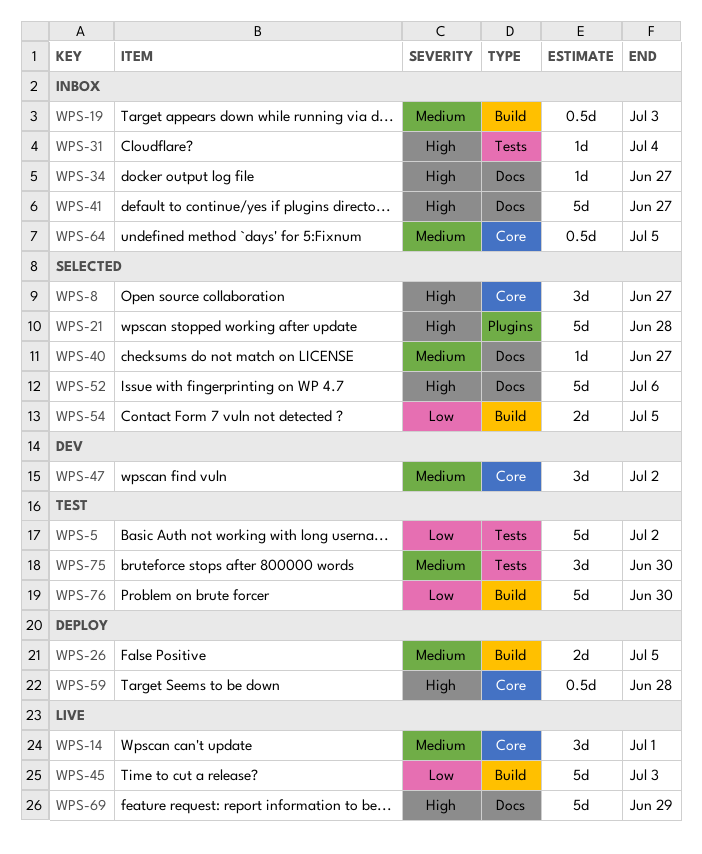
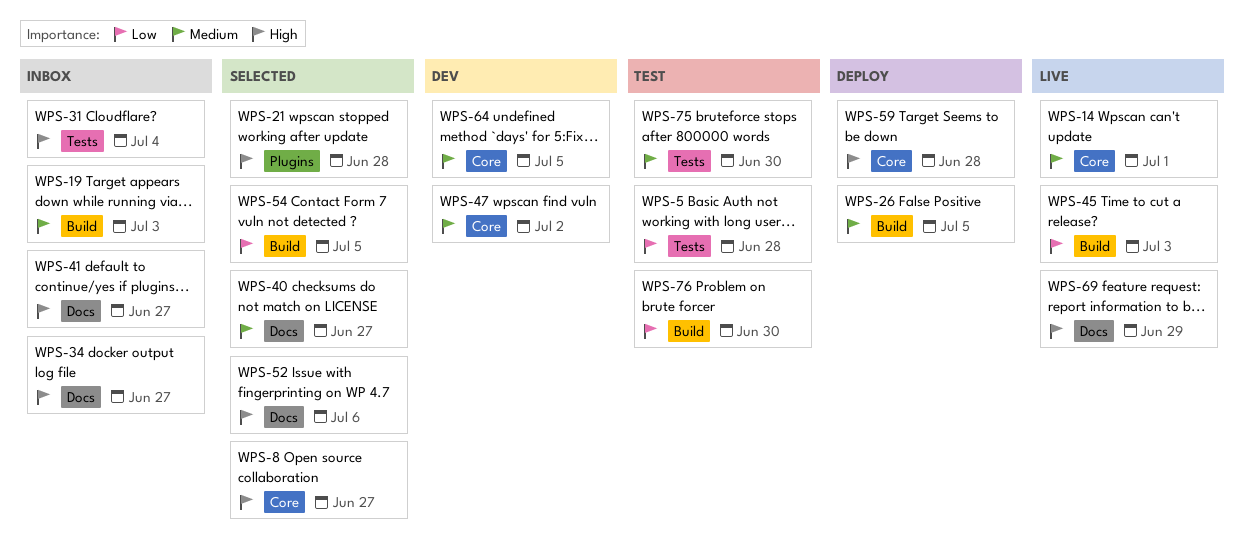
WPS-5, due: Jul 2 -> Jun 28
WPS-64, status: Inbox -> Dev

